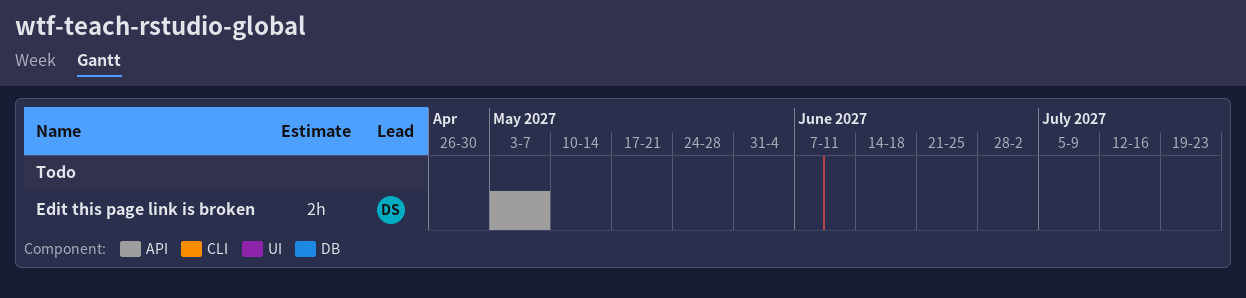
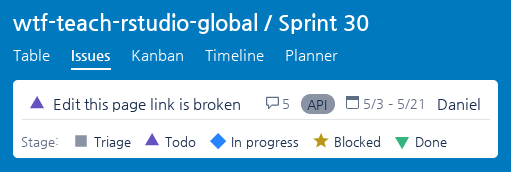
Edit this page link is broken, due: May 7 -> May 21

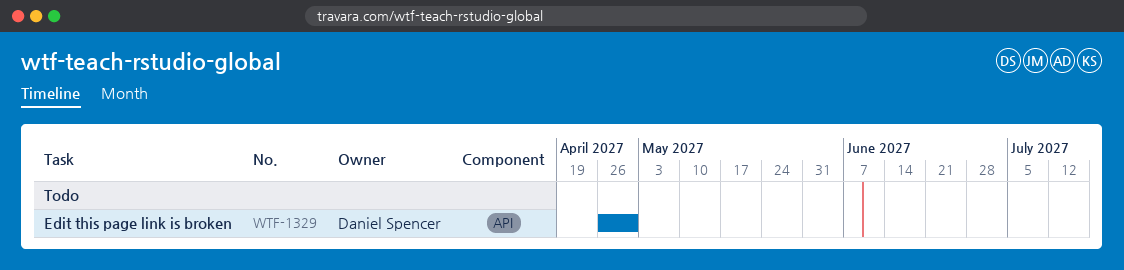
Edit this page link is broken, start: May 3 -> Apr 26
Edit this page link is broken, due: May 21 -> Apr 30

